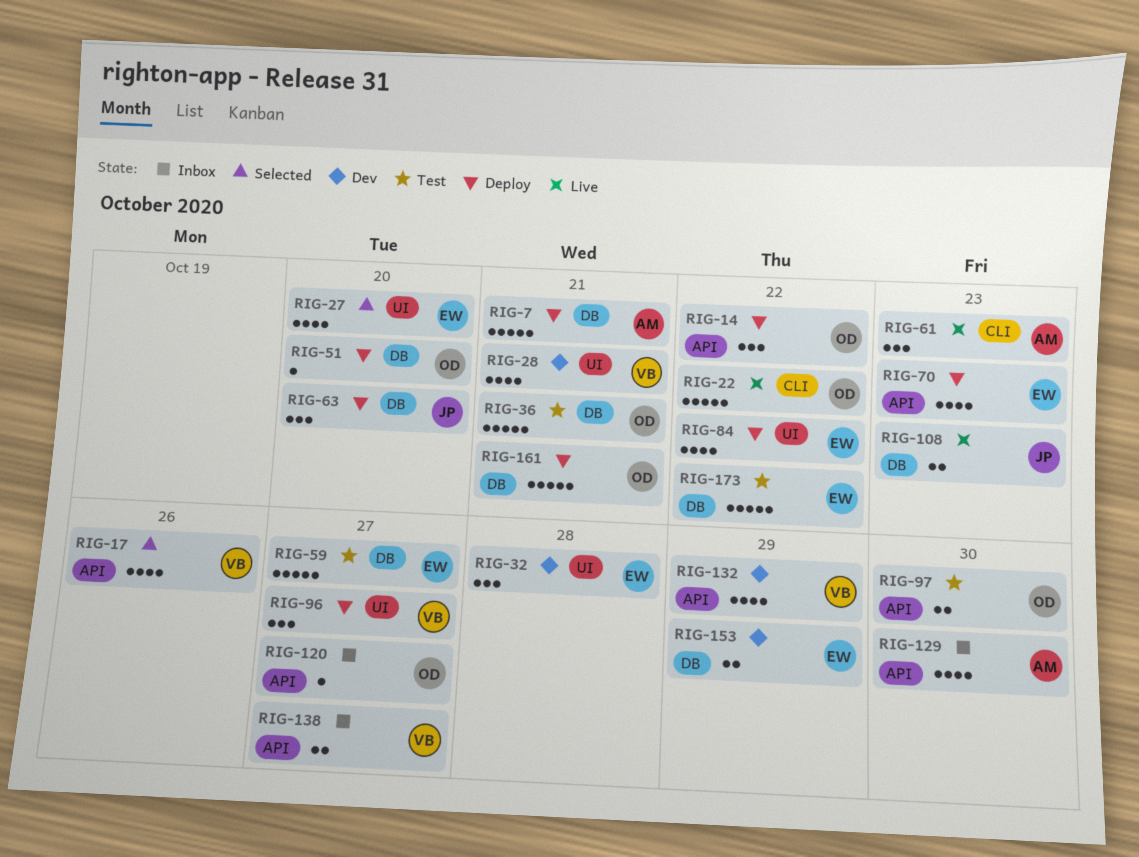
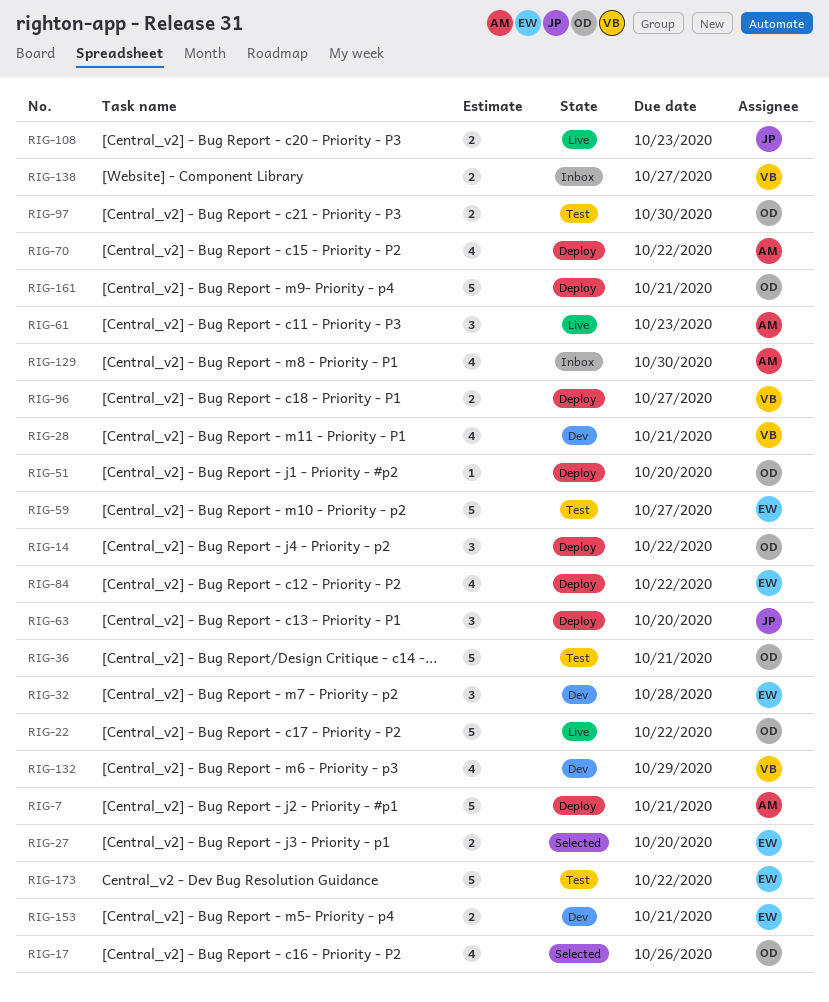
RIG-17, owner: VB -> OD
RIG-27, estimate: 4 -> 2
RIG-70, owner: EW -> AM
RIG-70, due: Oct 23 -> Oct 22
RIG-96, estimate: 3 -> 2
RIG-120: present -> none
RIG-153, due: Oct 29 -> Oct 21

